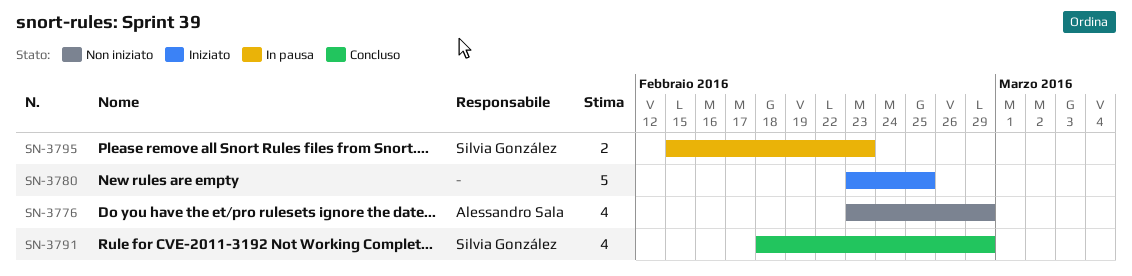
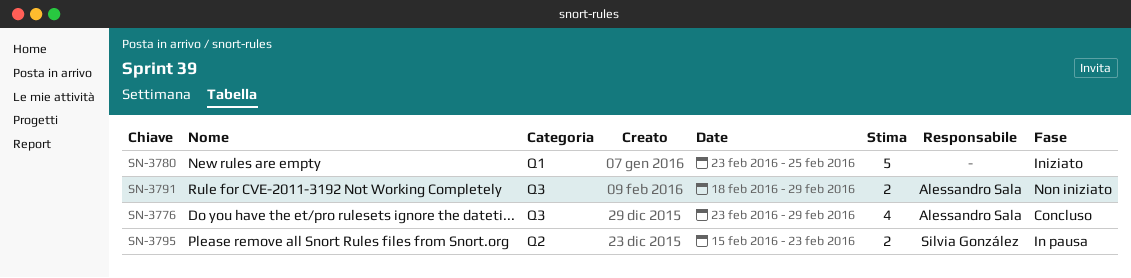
SN-3776, status: Non iniziato -> Concluso
SN-3791, status: Concluso -> Non iniziato
SN-3791, owner: Silvia González -> Alessandro Sala
SN-3791, estimate: 4 -> 2

